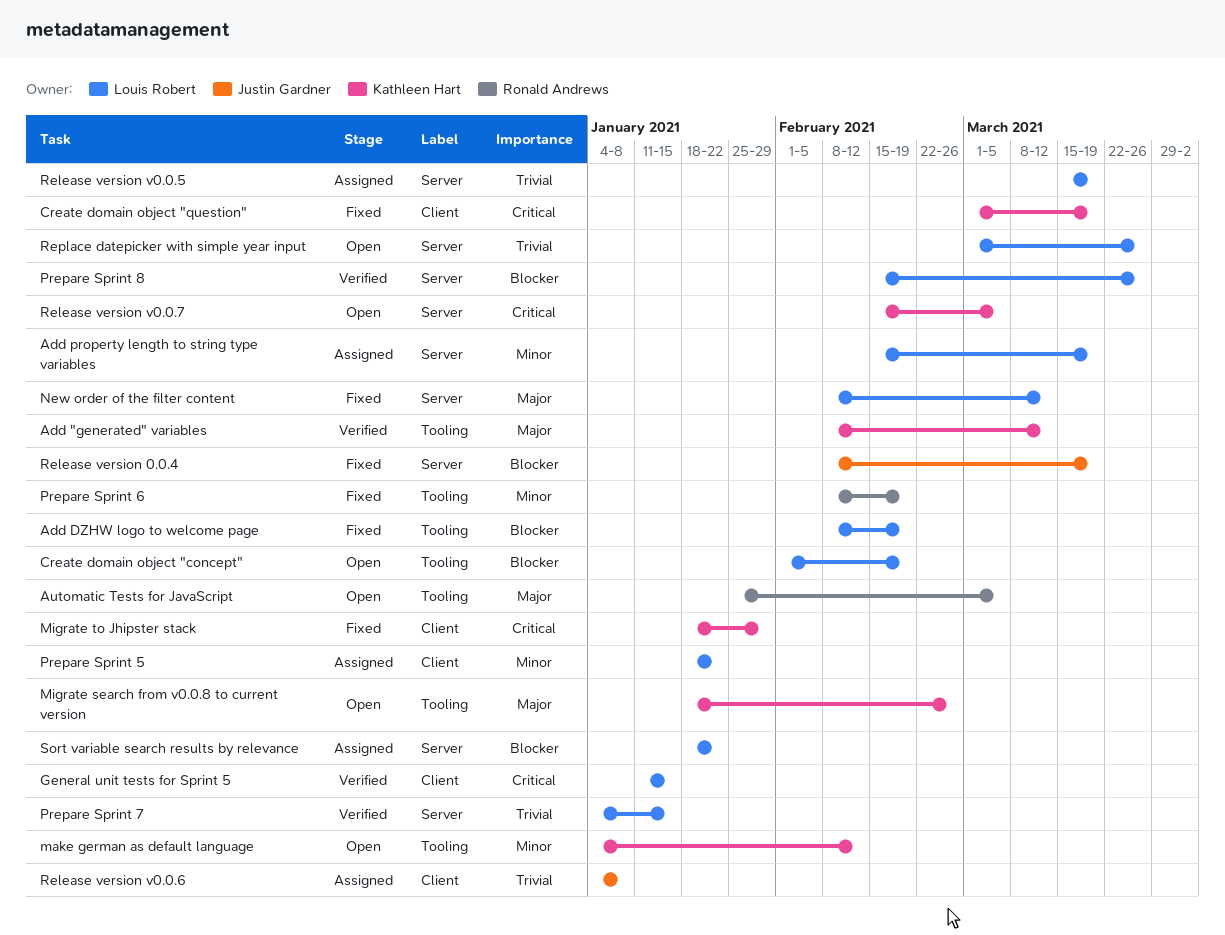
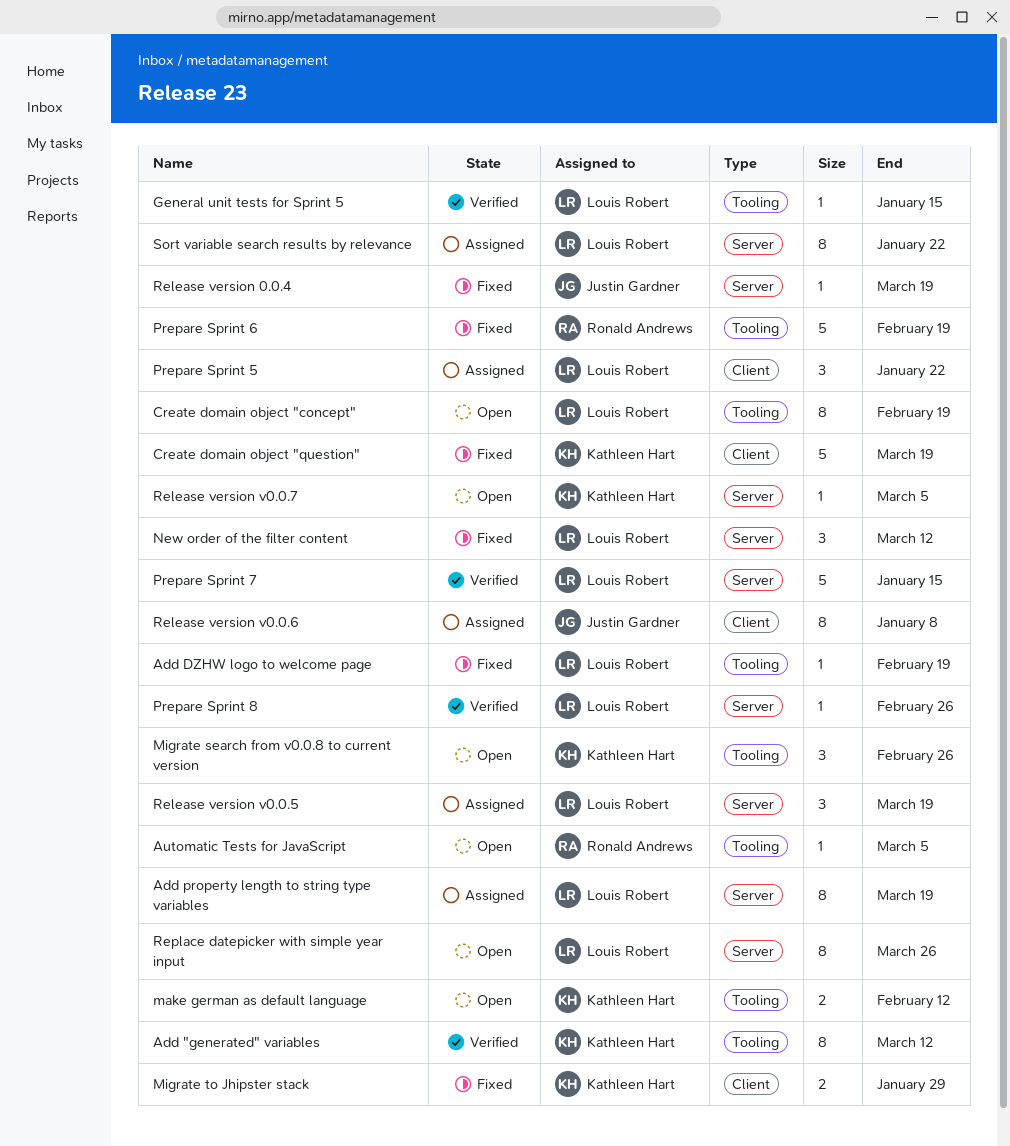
General unit tests for Sprint 5, label: Client -> Tooling
Prepare Sprint 8, due: Mar 26 -> Feb 26

